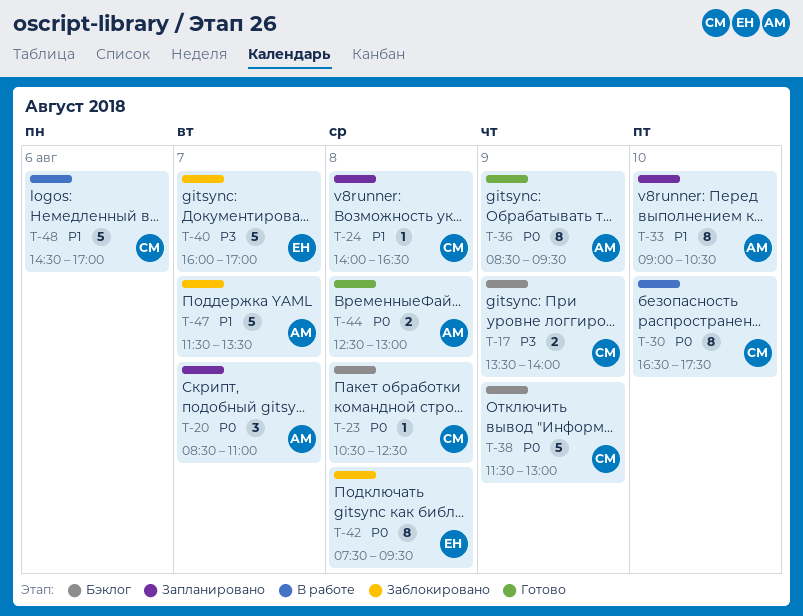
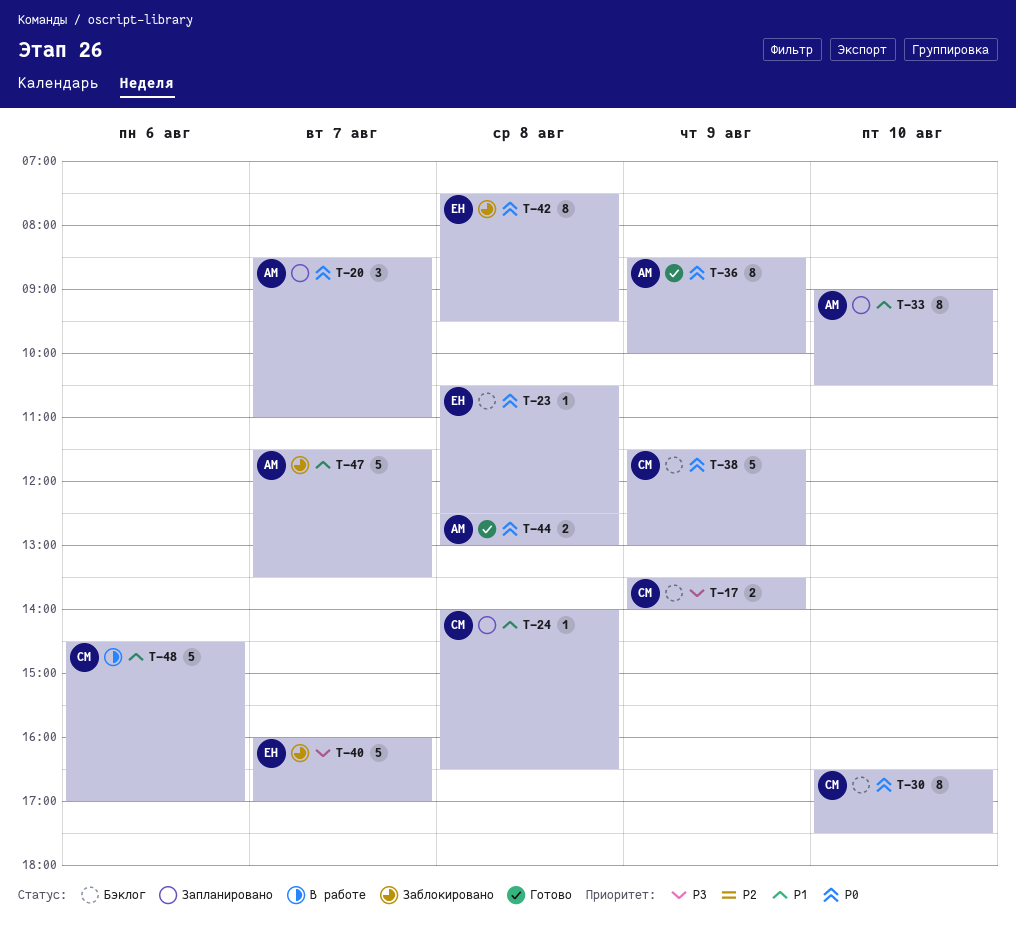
T-23, owner: СМ -> ЕН
T-30, status: В работе -> Бэклог
T-36, ends: 09:30 -> 10:00

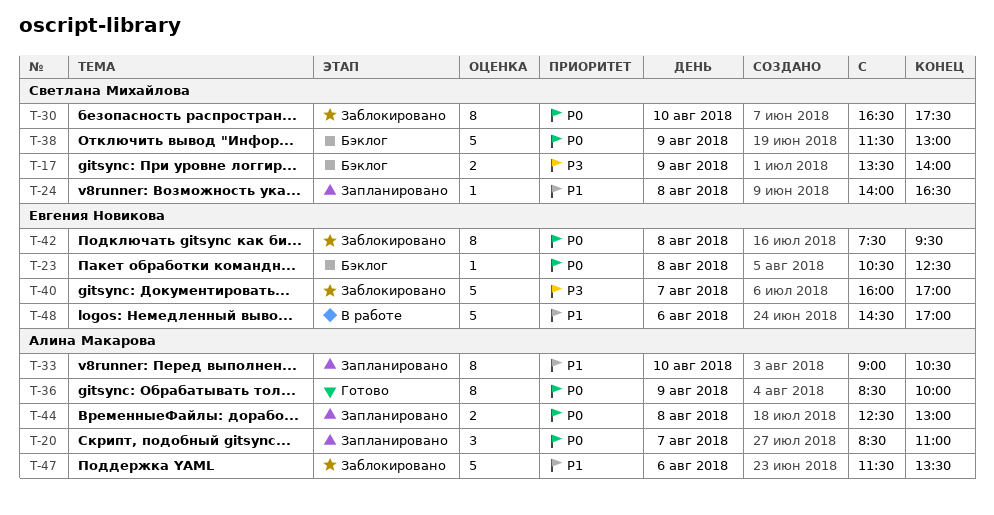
T-30, status: Бэклог -> Заблокировано
T-44, status: Готово -> Запланировано
T-47, day: Aug 7 -> Aug 6
T-48, owner: Светлана Михайлова -> Евгения Новикова

